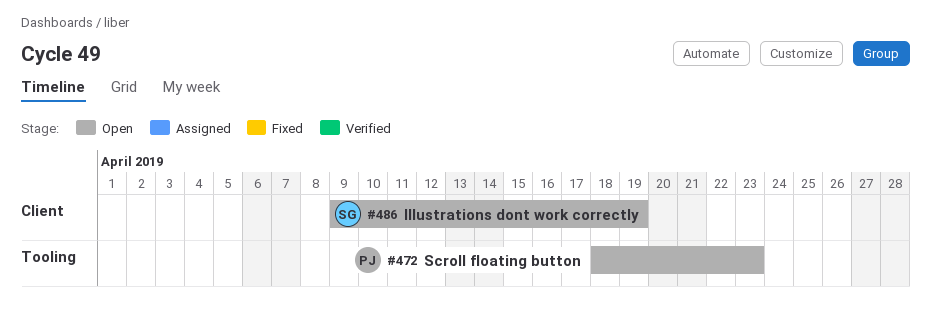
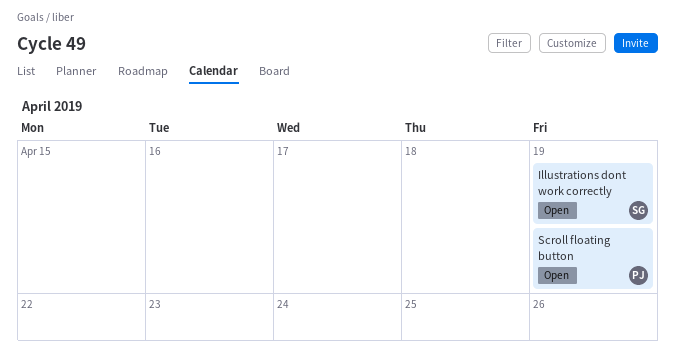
Scroll floating button, due: Apr 23 -> Apr 19

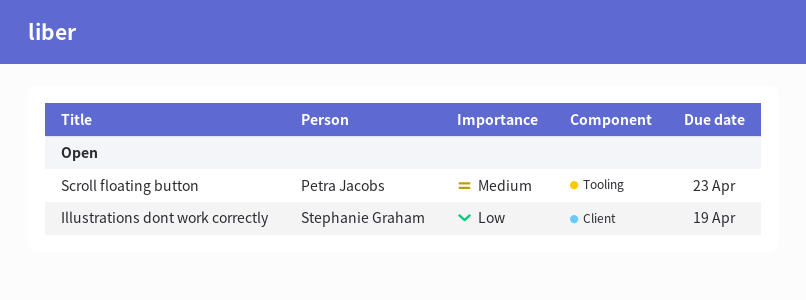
Scroll floating button, due: Apr 19 -> Apr 23

